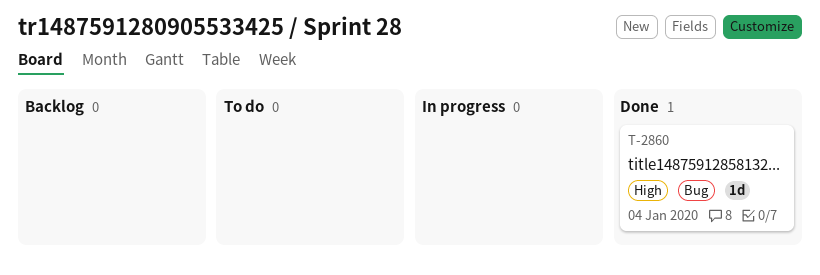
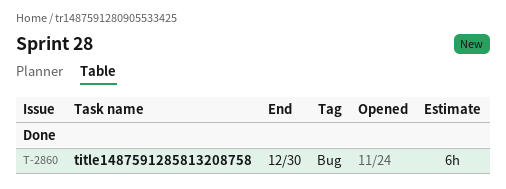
T-2860, estimate: 1d -> 6h
T-2860, due: Jan 4 -> Dec 30

